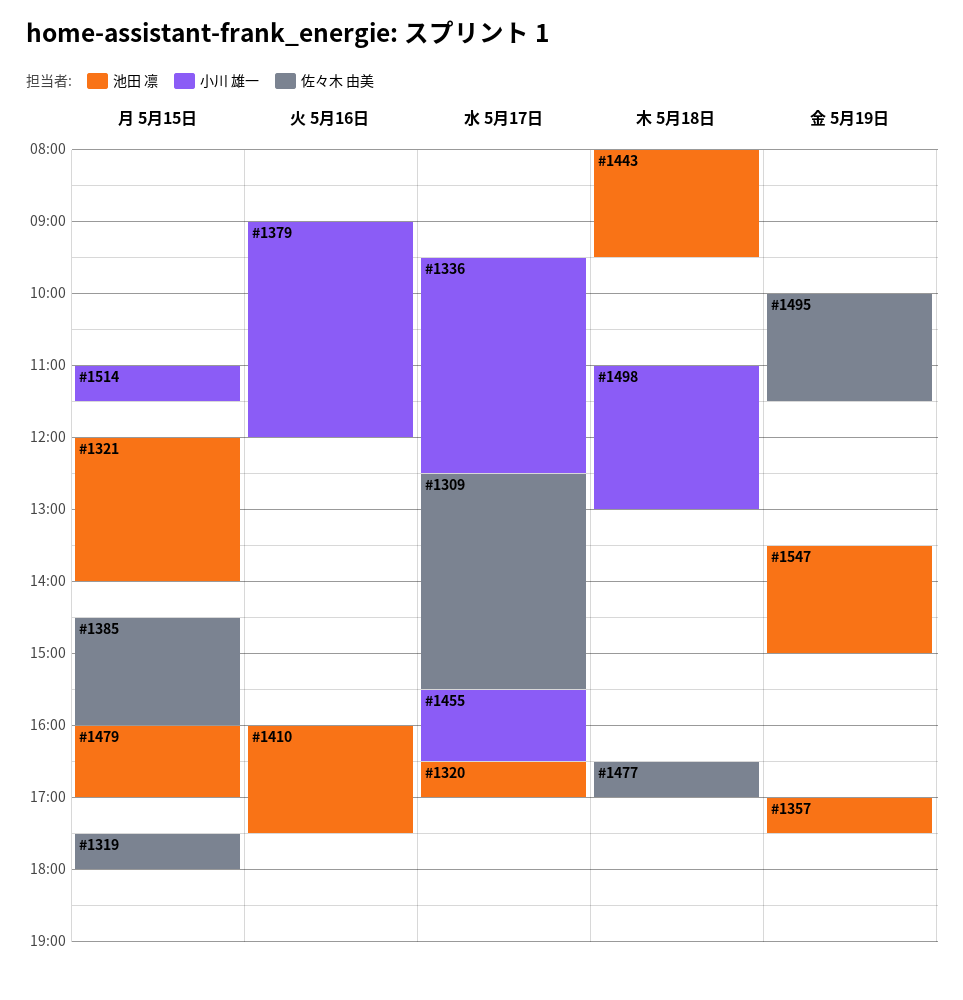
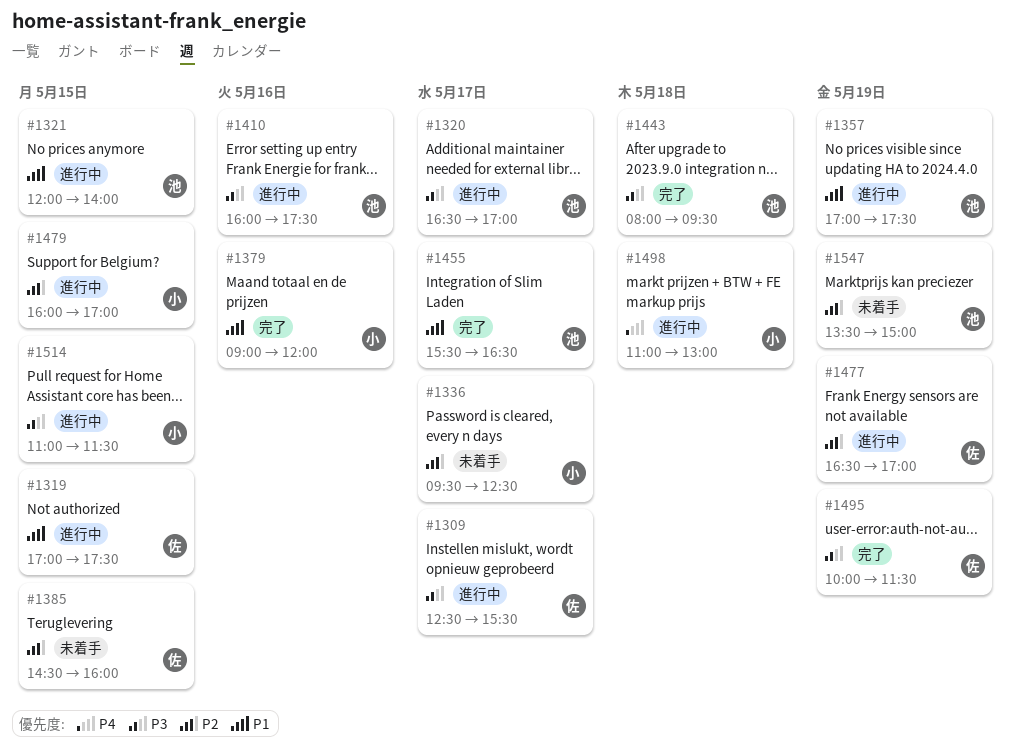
#1319, begins: 17:30 -> 17:00
#1319, ends: 18:00 -> 17:30
#1455, owner: 小川 雄一 -> 池田 凛
#1477, day: May 18 -> May 19
#1479, owner: 池田 凛 -> 小川 雄一

